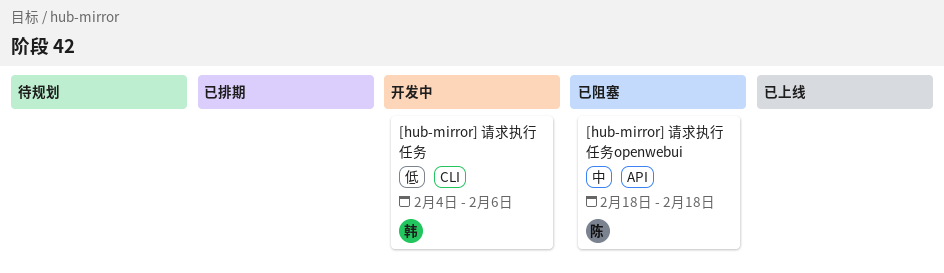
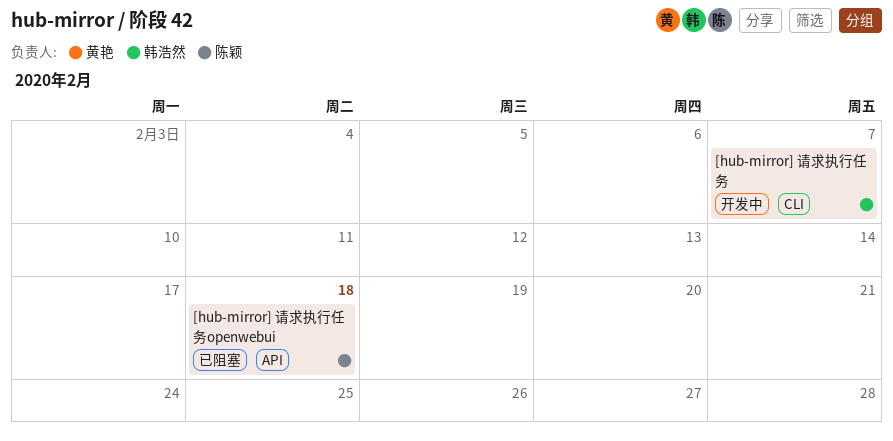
[hub-mirror] 请求执行任务, due: Feb 6 -> Feb 7

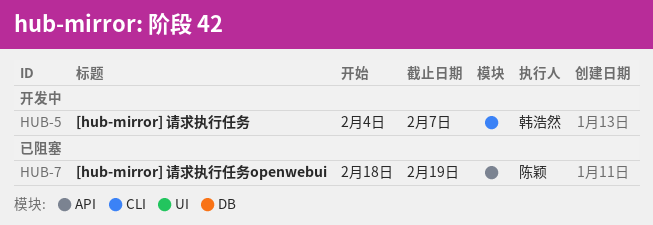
[hub-mirror] 请求执行任务openwebui, due: Feb 18 -> Feb 19

